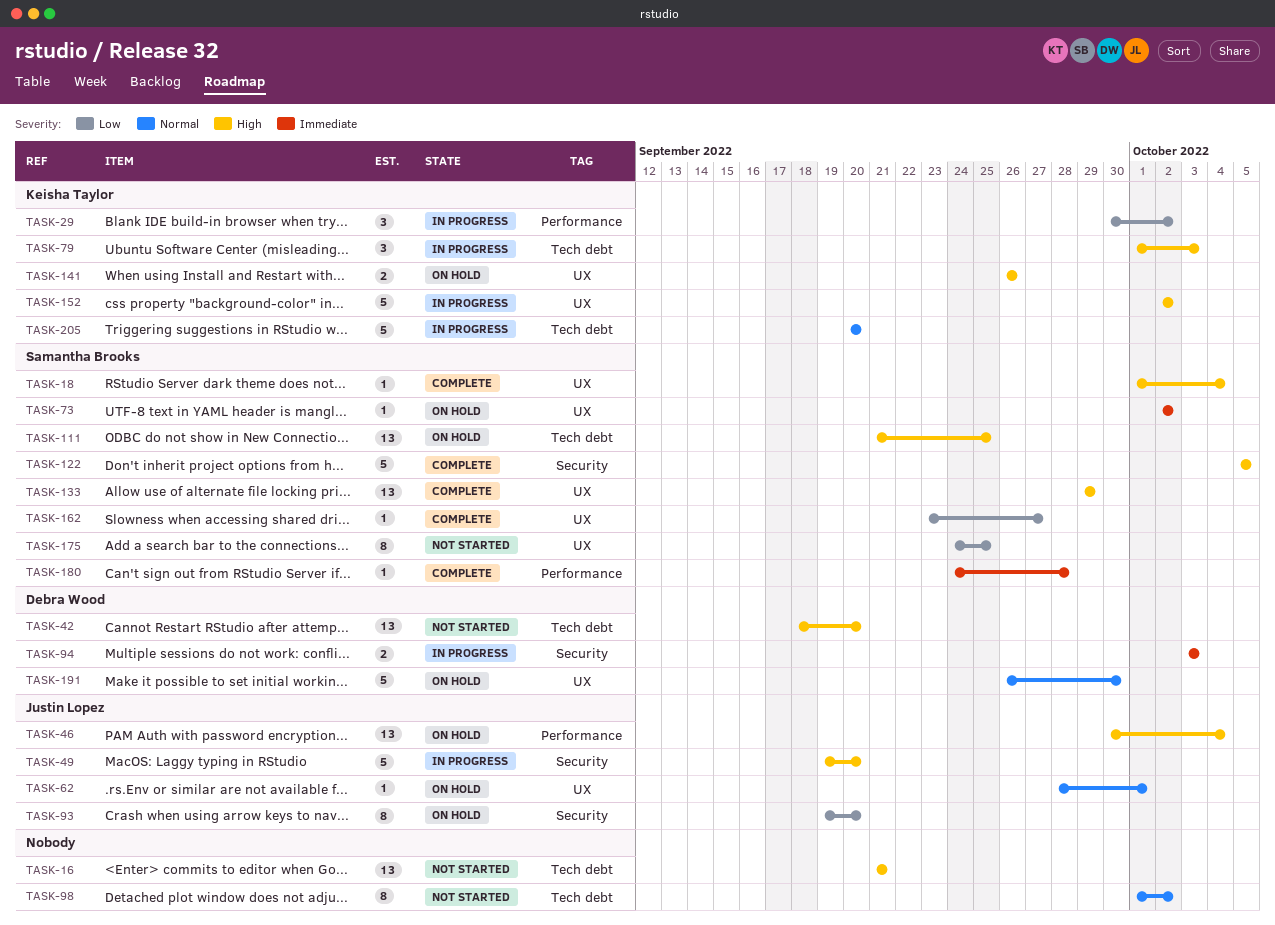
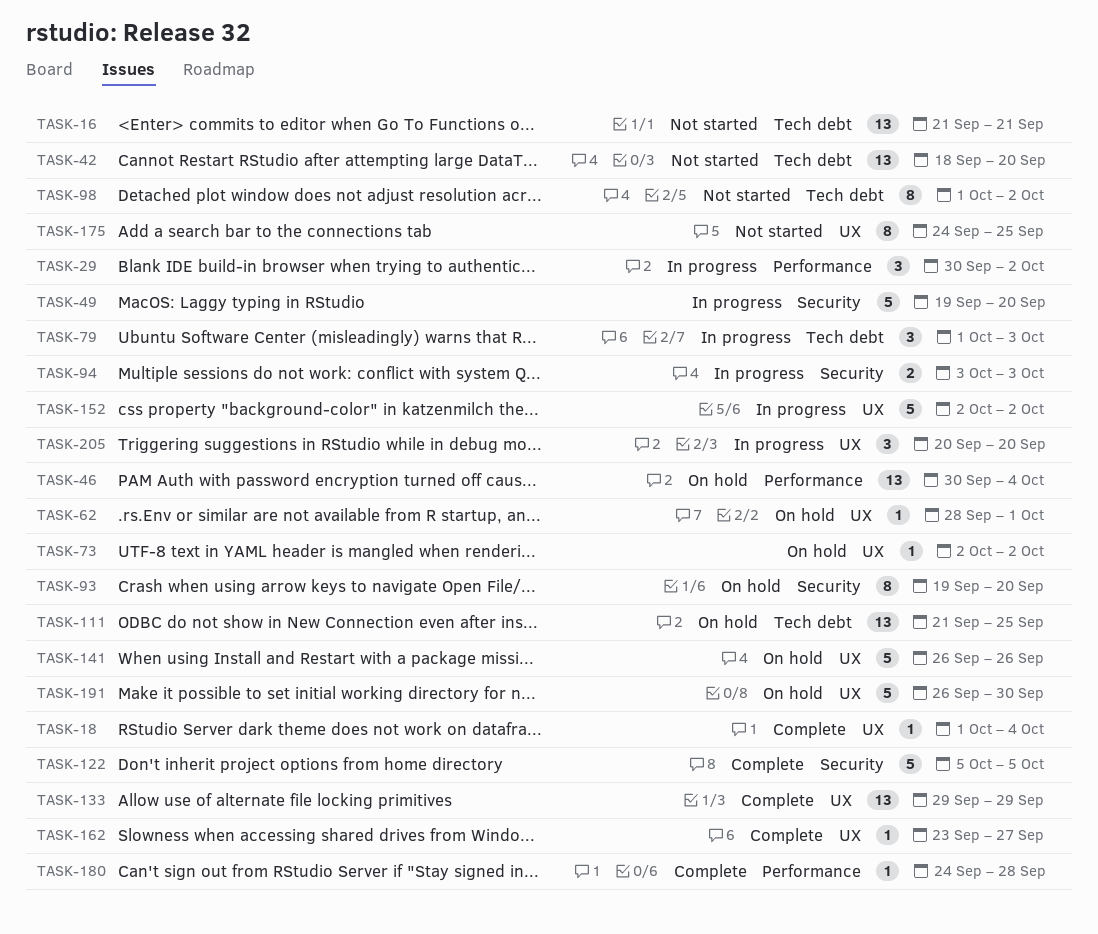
TASK-141, estimate: 2 -> 5
TASK-205, label: Tech debt -> UX
TASK-205, estimate: 5 -> 3

